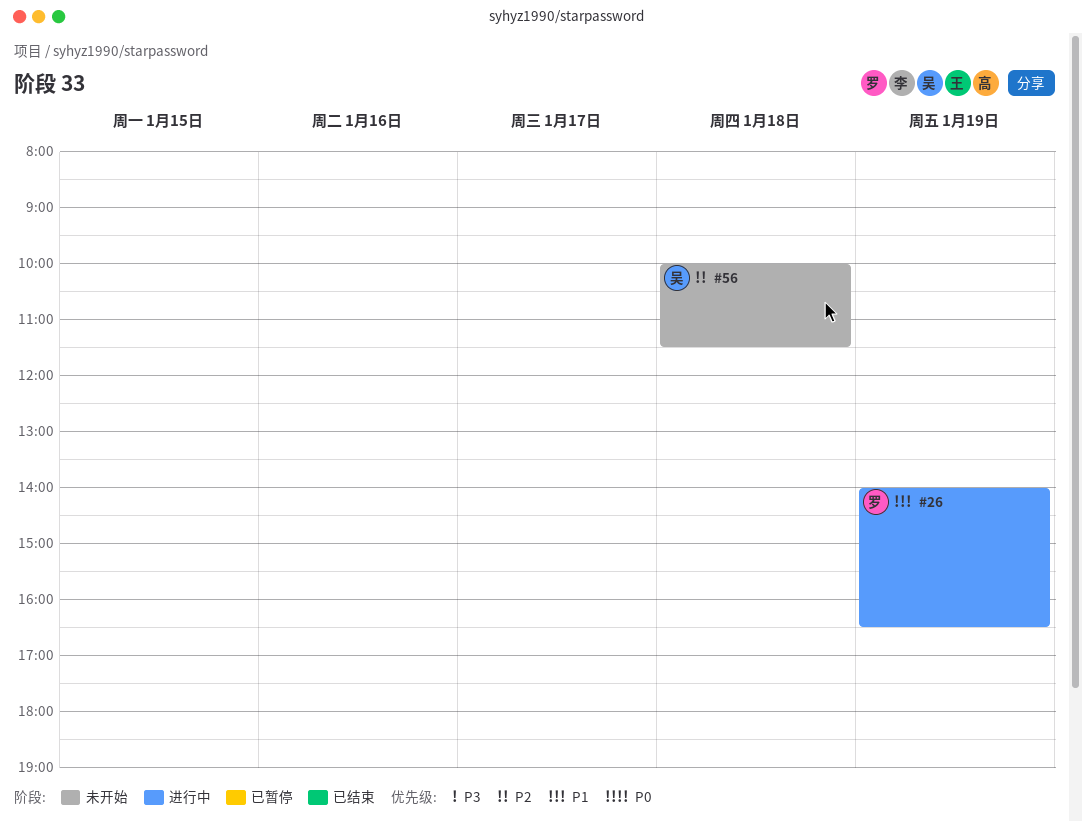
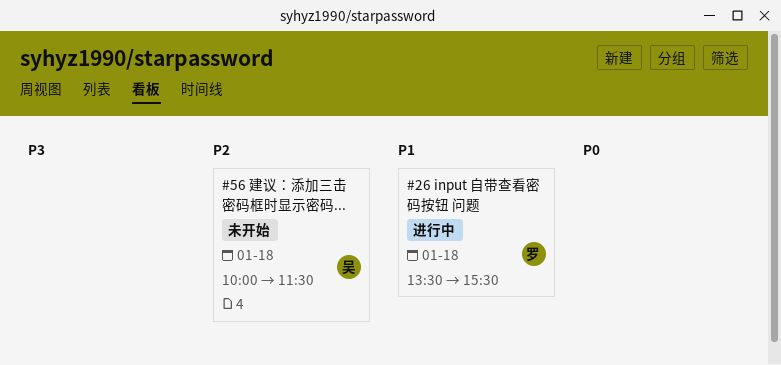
#26, day: Jan 19 -> Jan 18
#26, begins: 14:00 -> 13:30
#26, ends: 16:30 -> 15:30

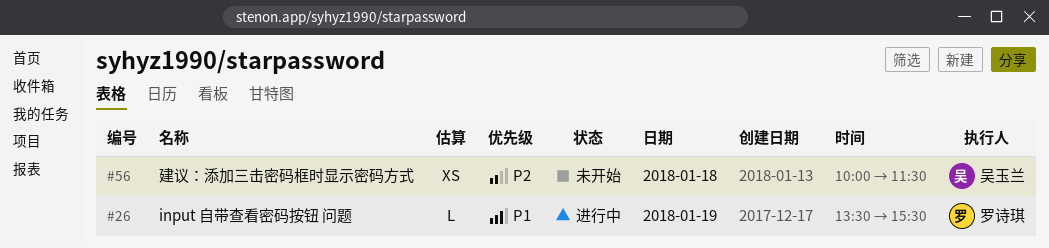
#26, day: Jan 18 -> Jan 19

